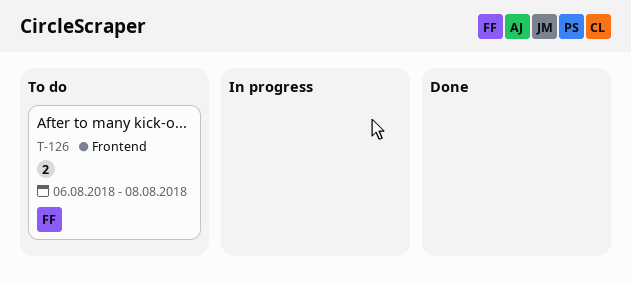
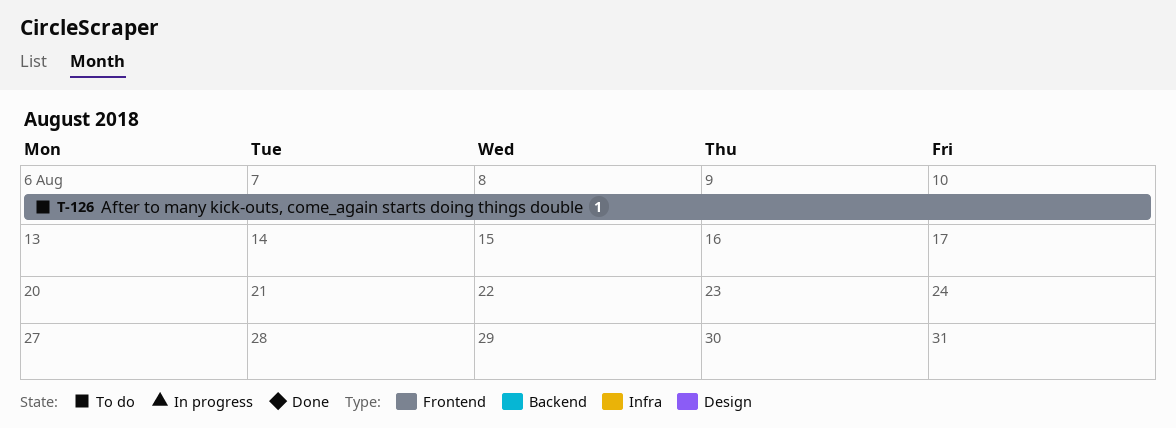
T-126, estimate: 2 -> 1
T-126, due: Aug 8 -> Aug 10

